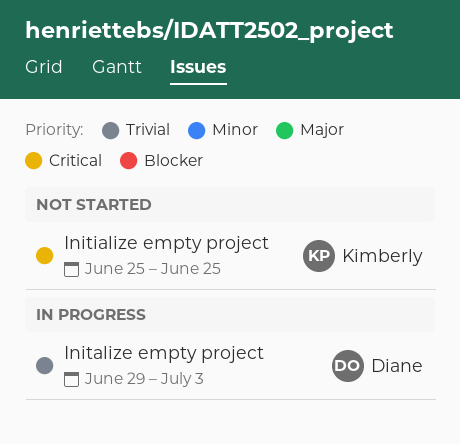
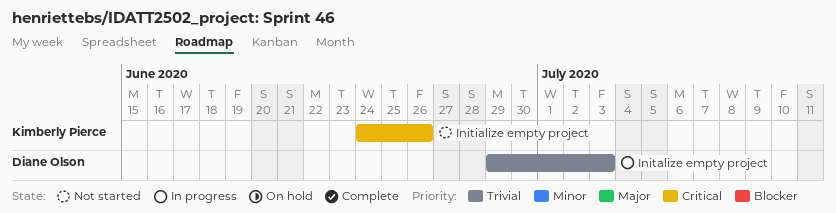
Initialize empty project, start: Jun 25 -> Jun 24
Initialize empty project, due: Jun 25 -> Jun 26

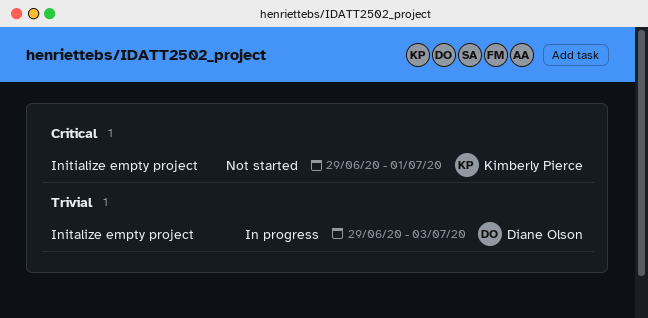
Initialize empty project, start: Jun 24 -> Jun 29
Initialize empty project, due: Jun 26 -> Jul 1

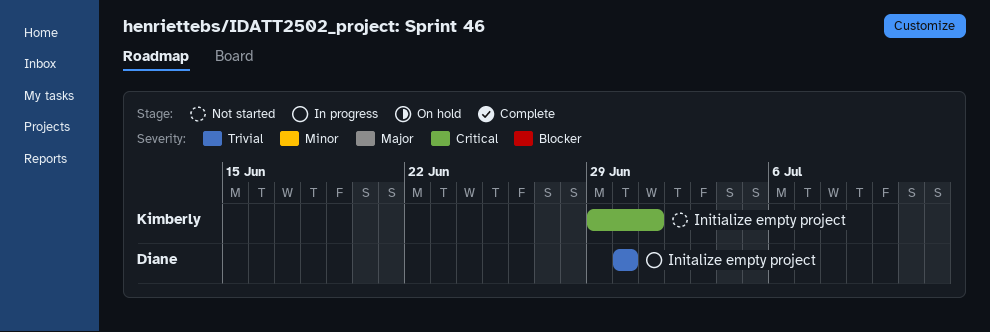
Initalize empty project, start: Jun 29 -> Jun 30
Initalize empty project, due: Jul 3 -> Jun 30

